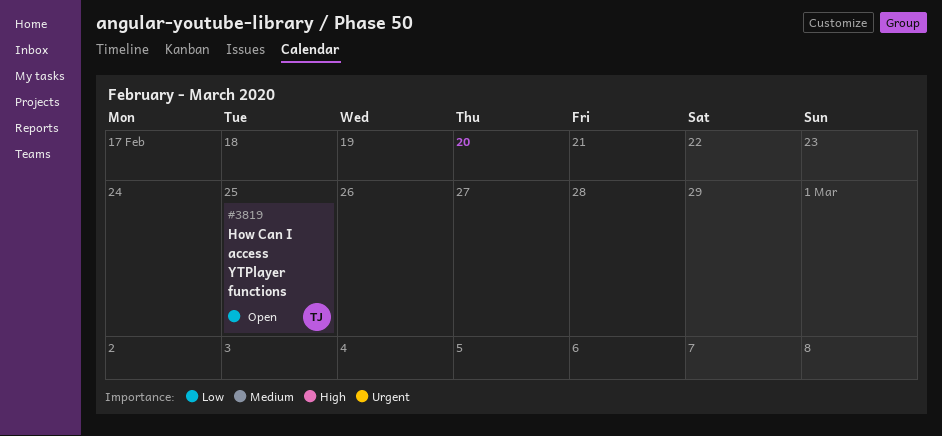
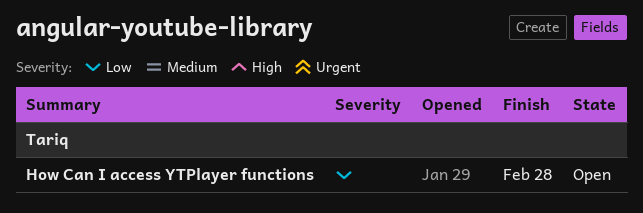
How Can I access YTPlayer functions, due: Feb 25 -> Feb 28

